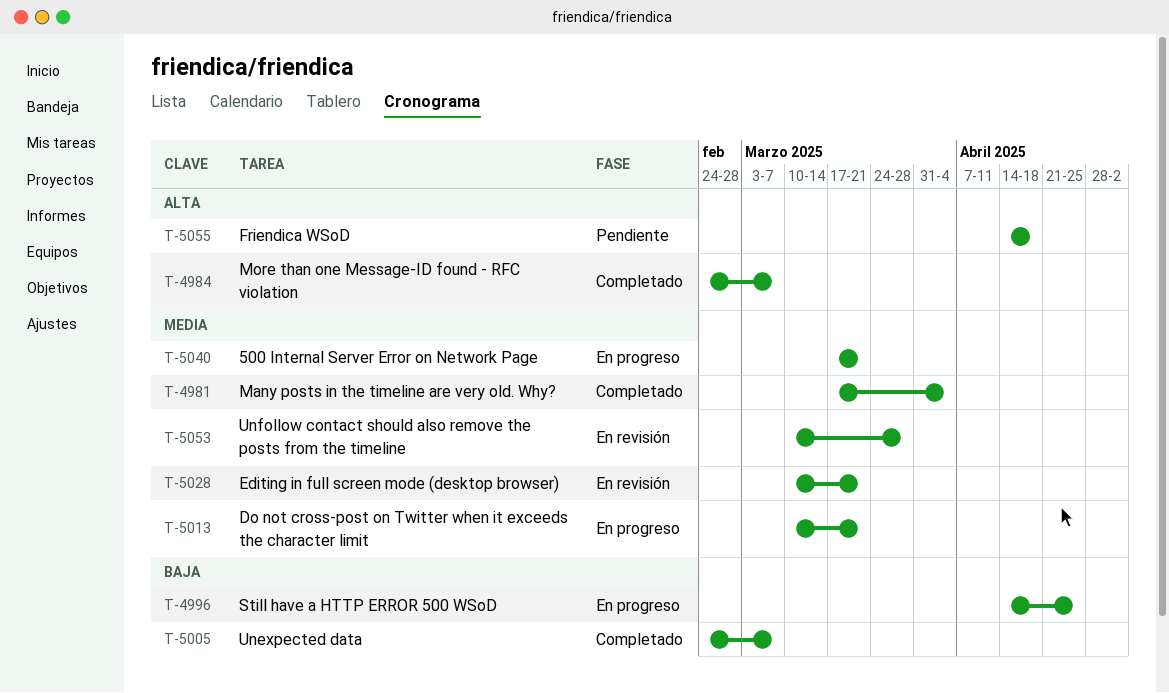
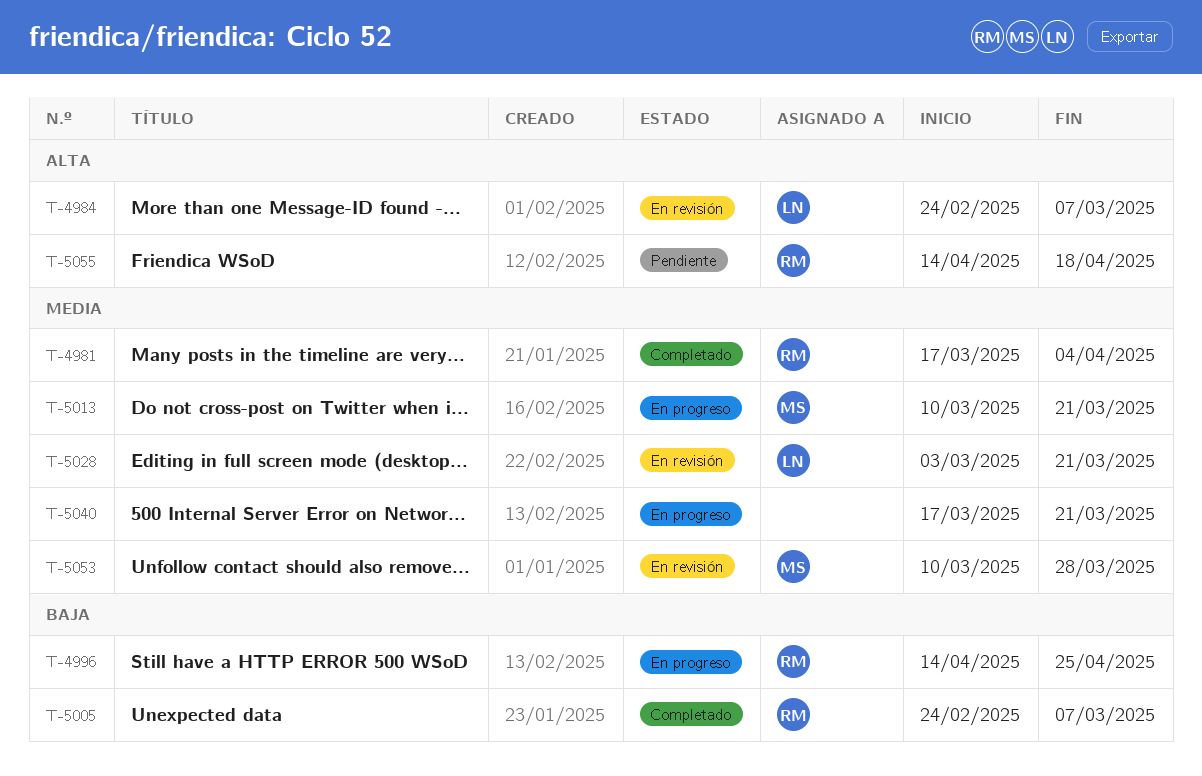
T-4984, status: Completado -> En revisión
T-5028, start: Mar 10 -> Mar 3

